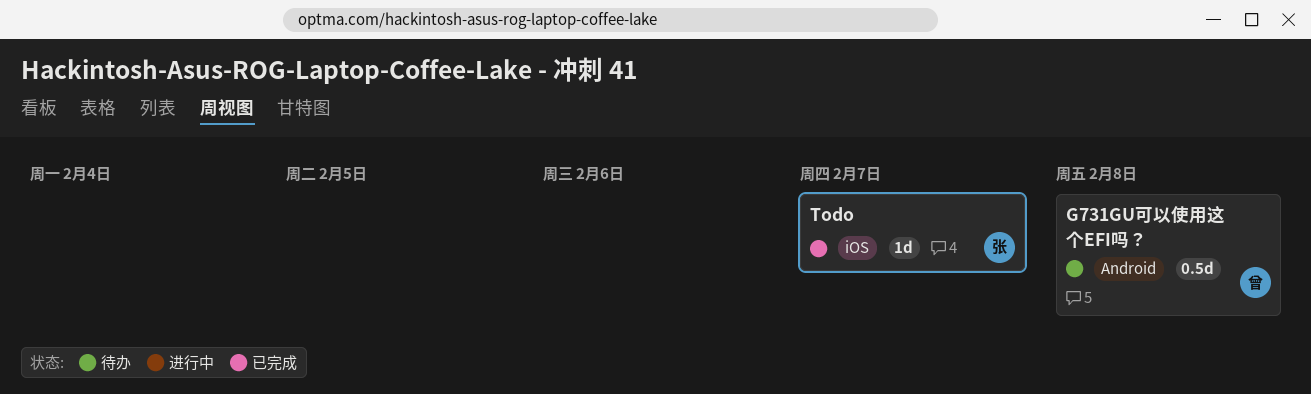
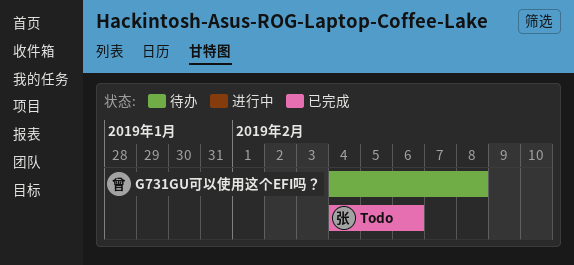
Todo, due: Feb 7 -> Feb 6

